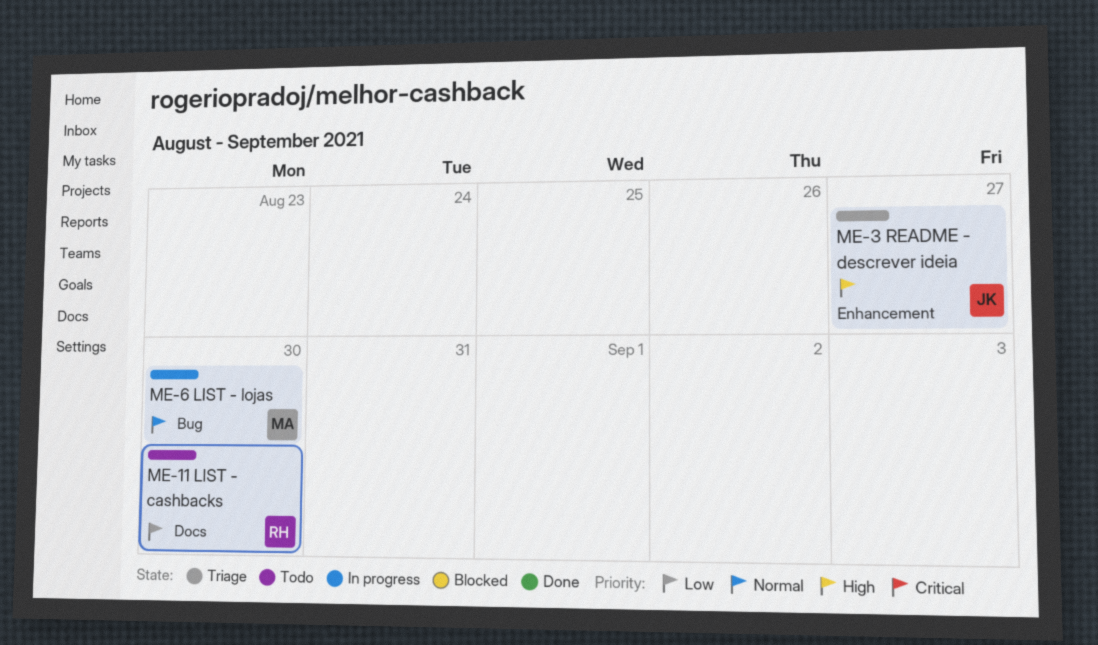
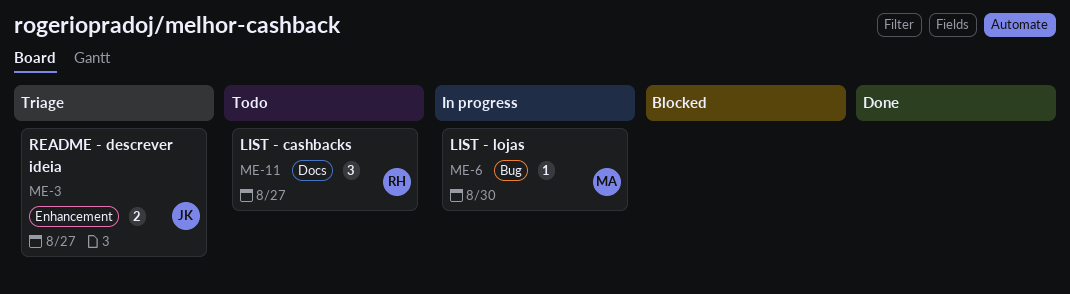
ME-11, due: Aug 30 -> Aug 27

